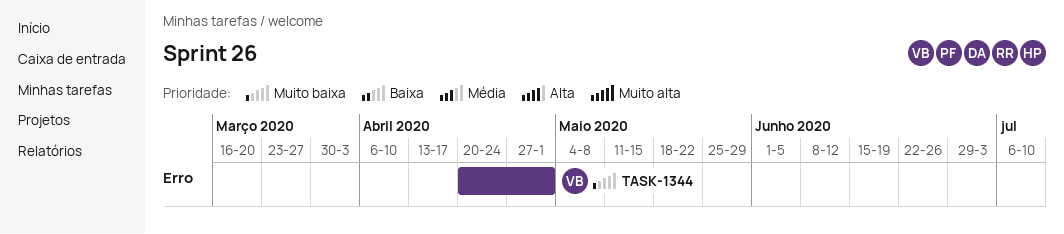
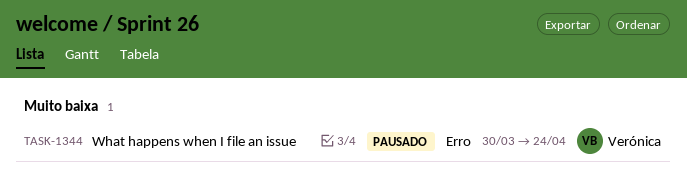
TASK-1344, start: Apr 20 -> Mar 30
TASK-1344, due: May 1 -> Apr 24

